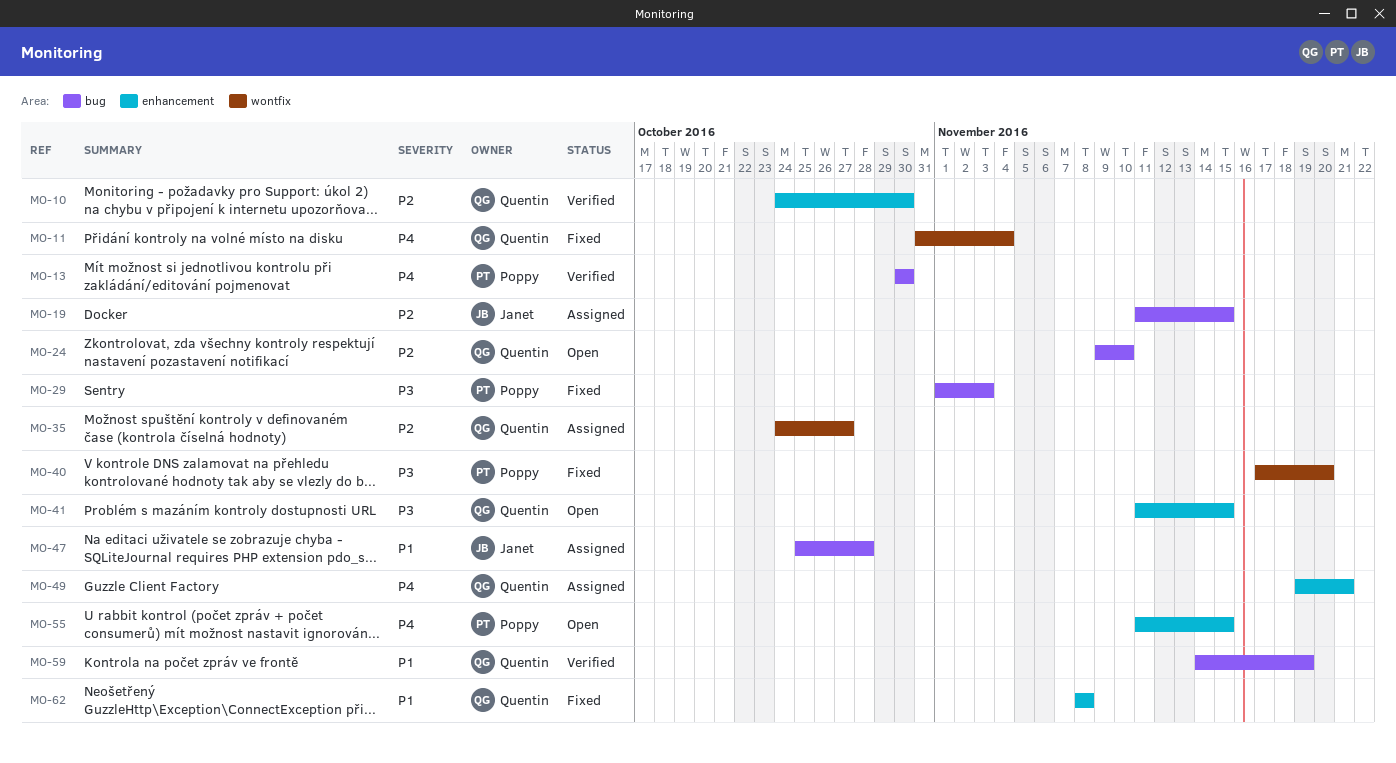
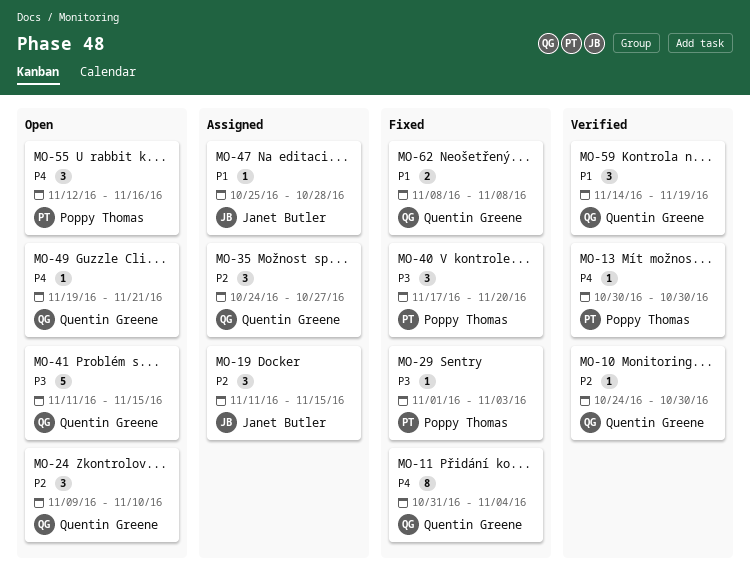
MO-49, status: Assigned -> Open
MO-55, start: Nov 11 -> Nov 12
MO-55, due: Nov 15 -> Nov 16

